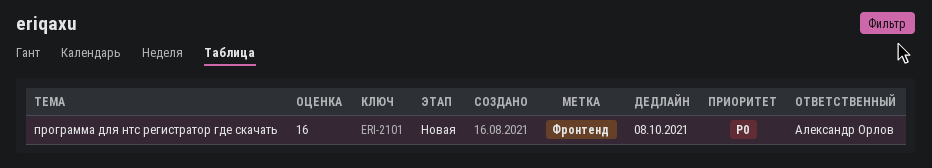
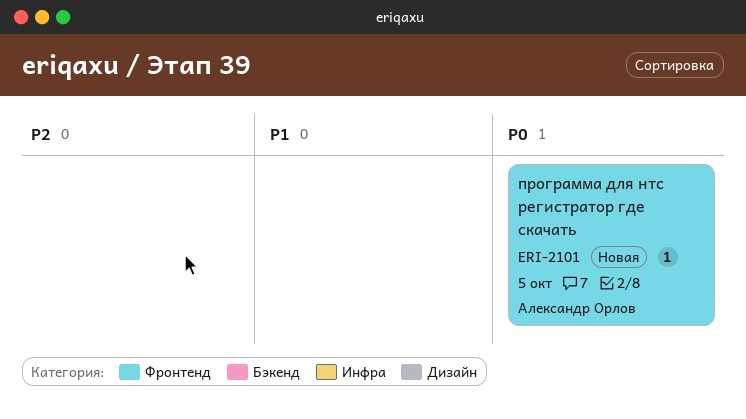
ERI-2101, estimate: 16 -> 1
ERI-2101, due: Oct 8 -> Oct 5

